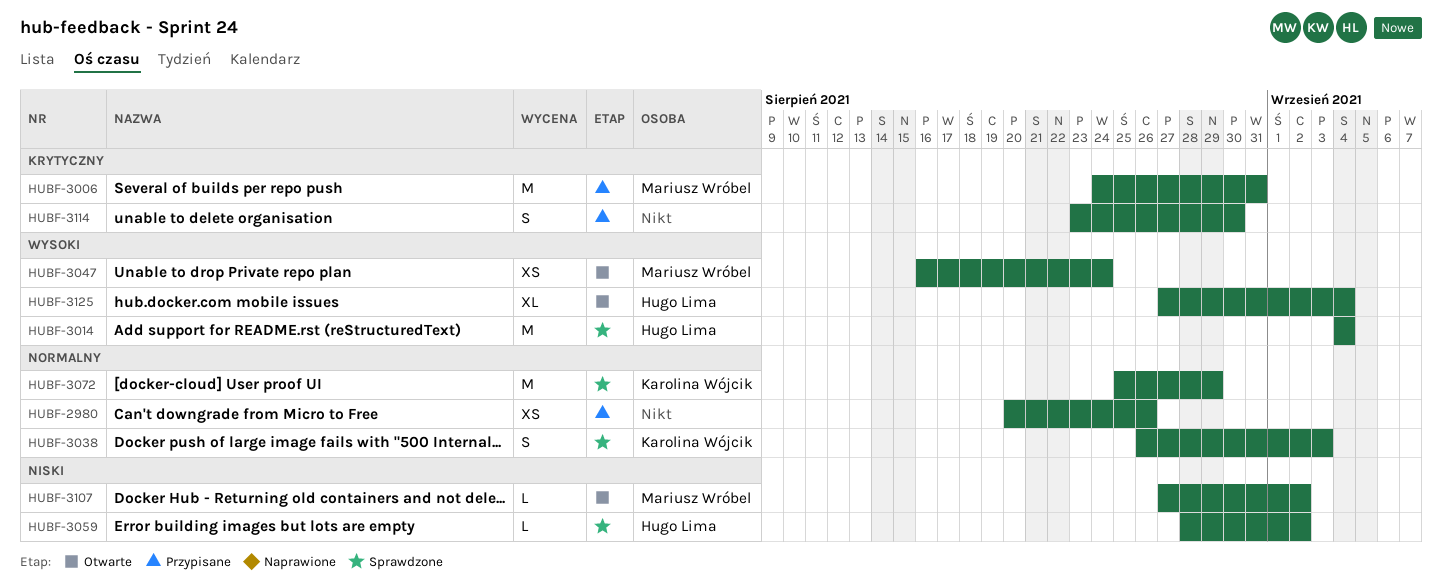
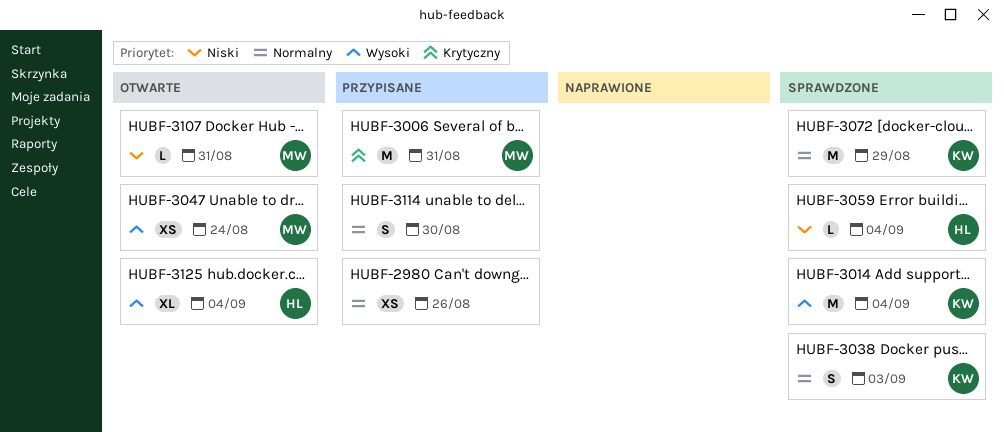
HUBF-3014, owner: Hugo Lima -> Karolina Wójcik
HUBF-3059, due: Sep 2 -> Sep 4
HUBF-3107, due: Sep 2 -> Aug 31
HUBF-3114, priority: Krytyczny -> Normalny

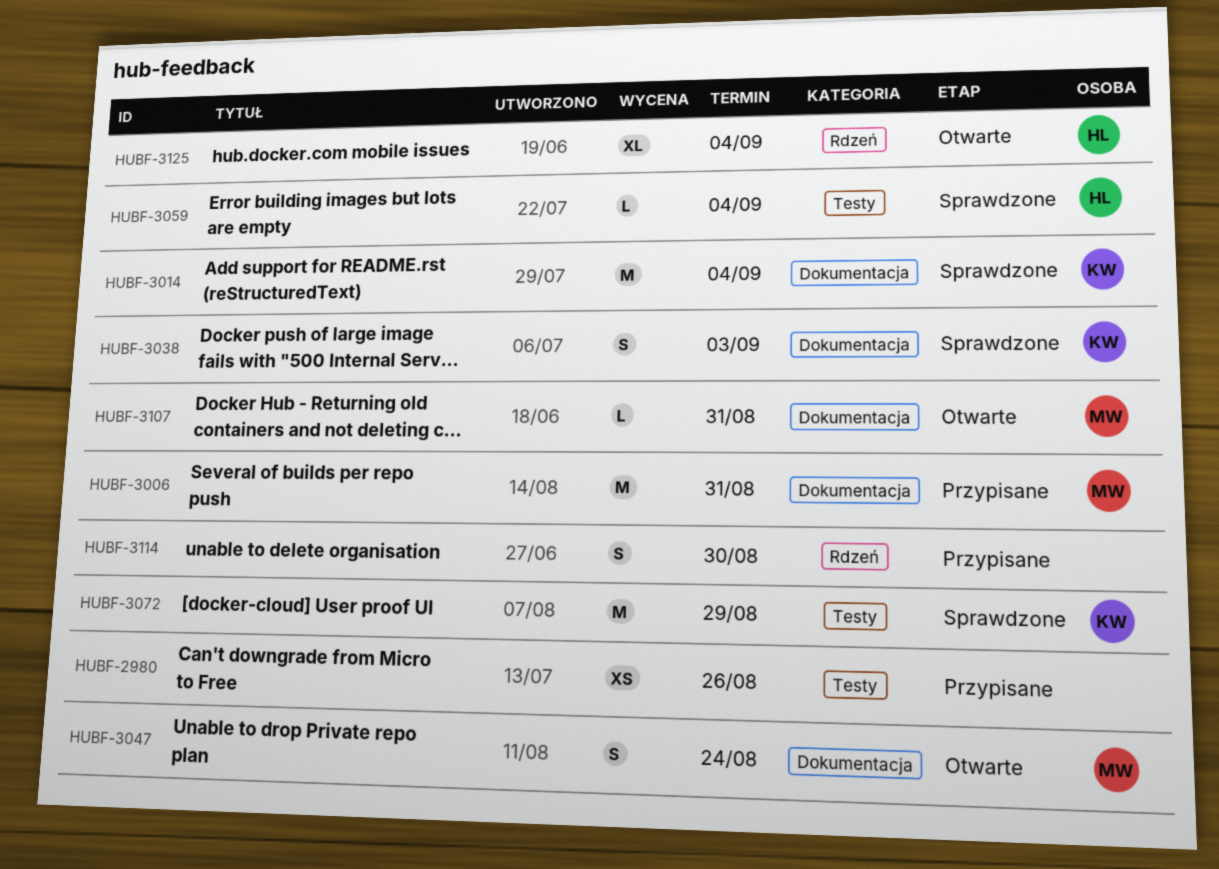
HUBF-3047, estimate: XS -> S

